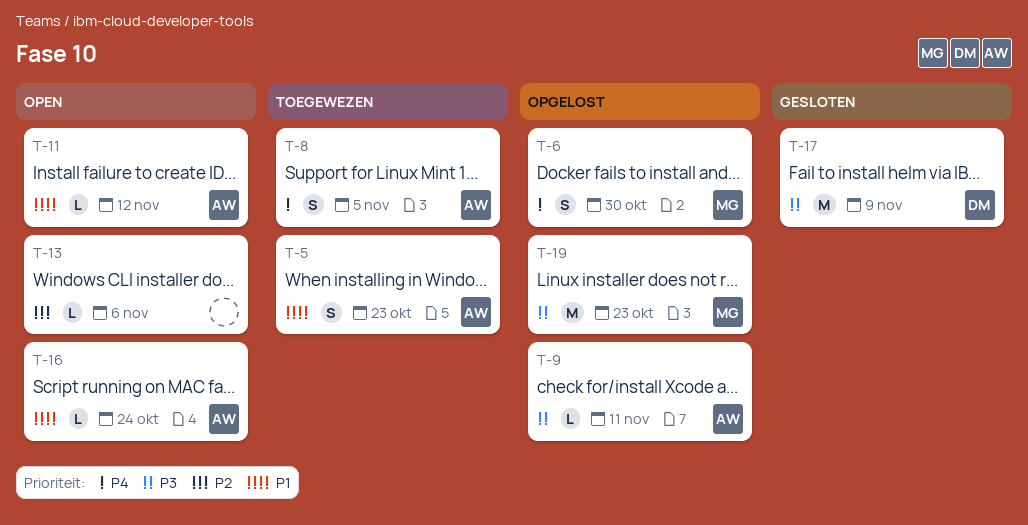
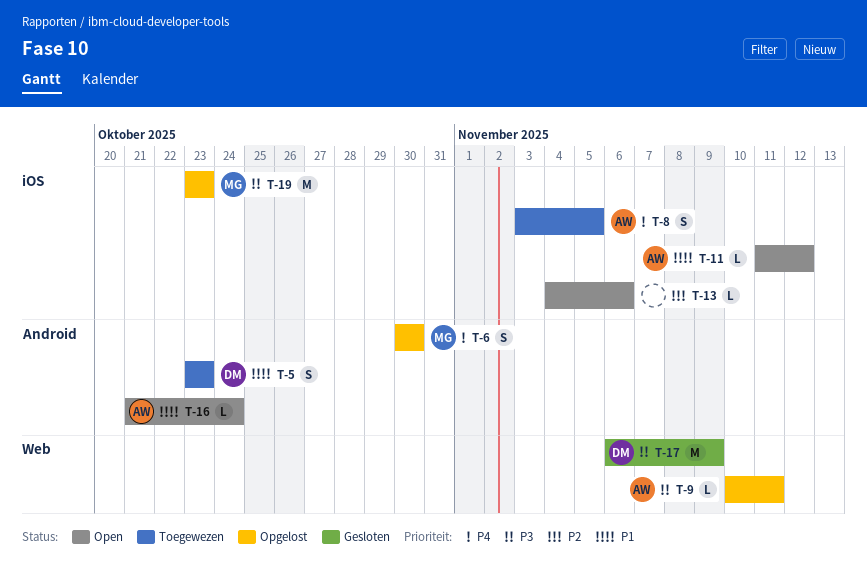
T-5, owner: AW -> DM

